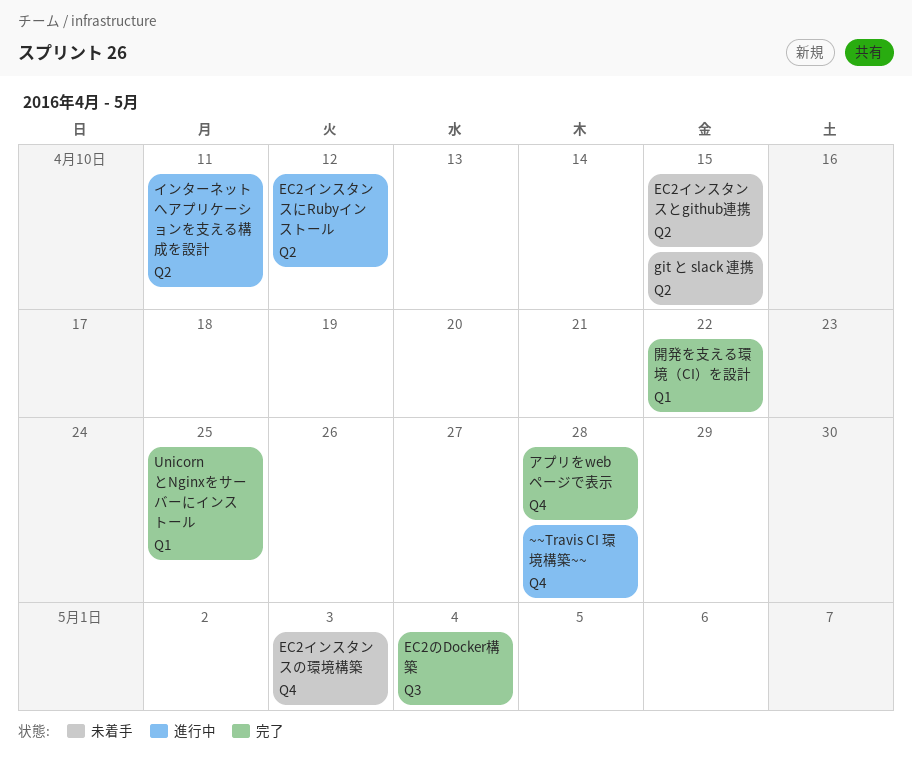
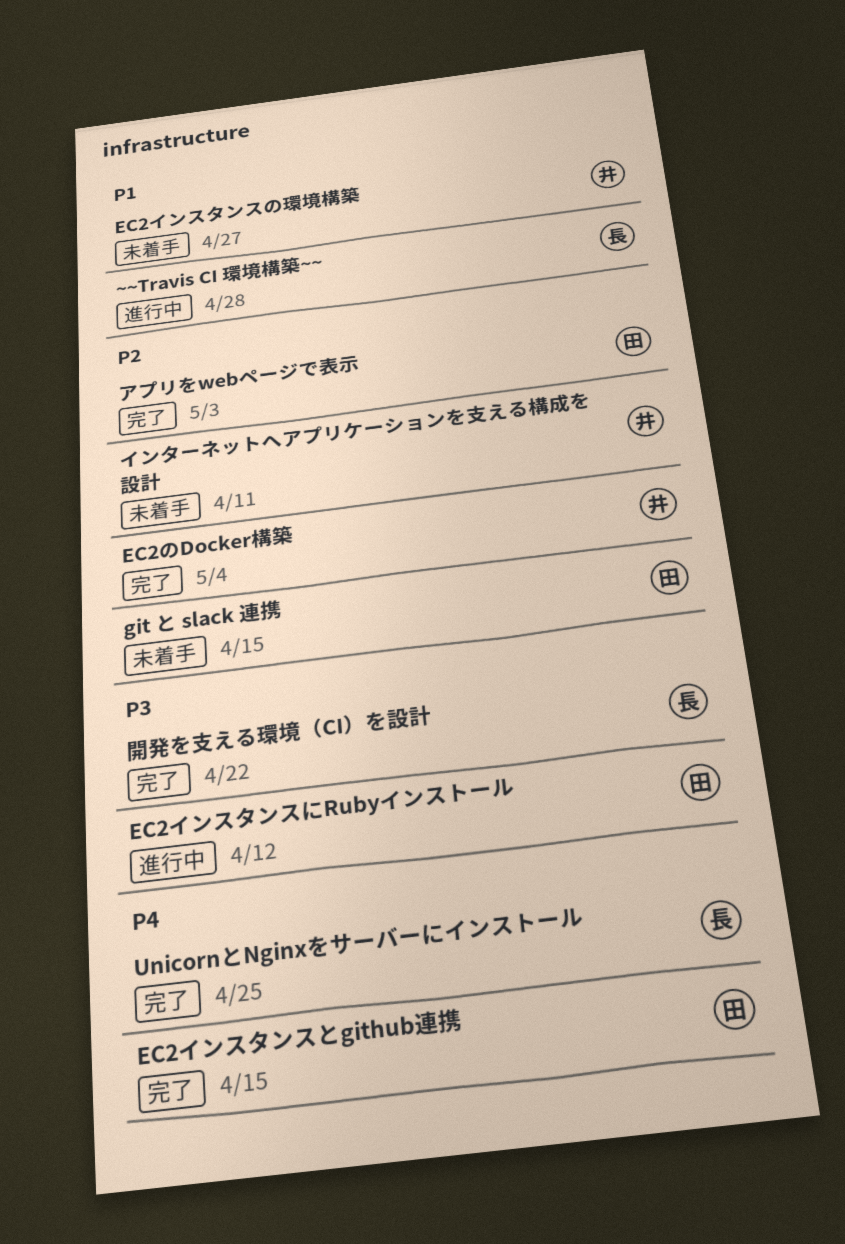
EC2インスタンスとgithub連携, status: 未着手 -> 完了
EC2インスタンスの環境構築, due: May 3 -> Apr 27
アプリをwebページで表示, due: Apr 28 -> May 3
インターネットへアプリケーションを支える構成を設計, status: 進行中 -> 未着手

